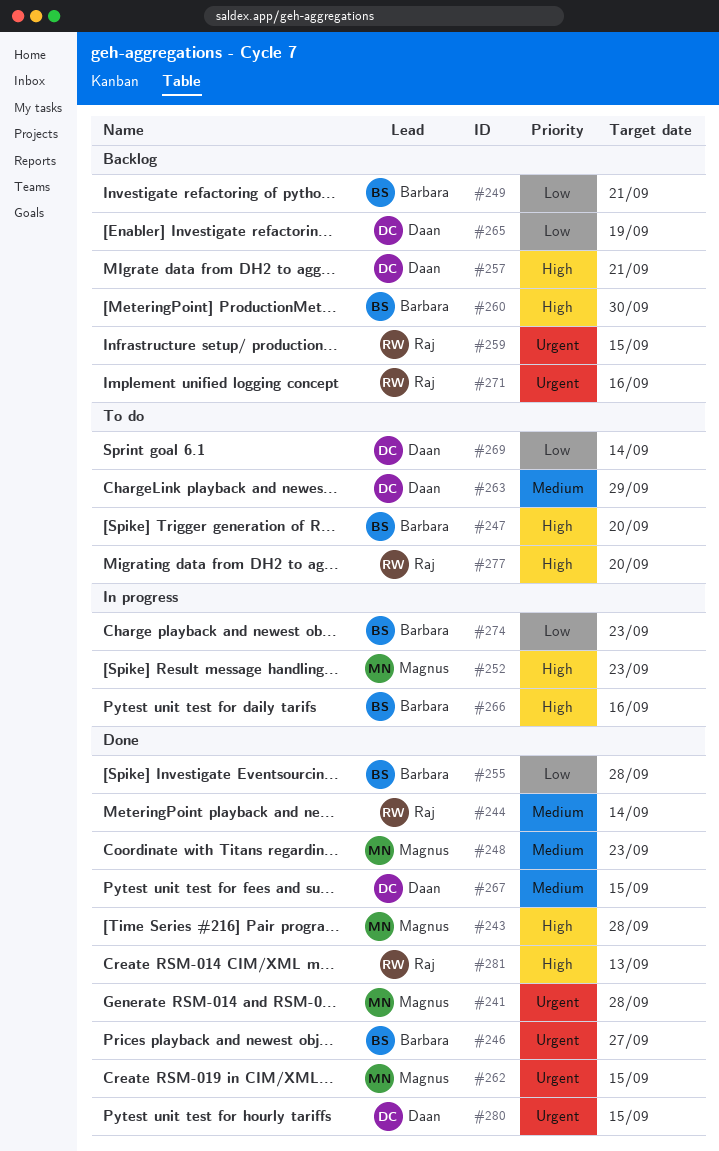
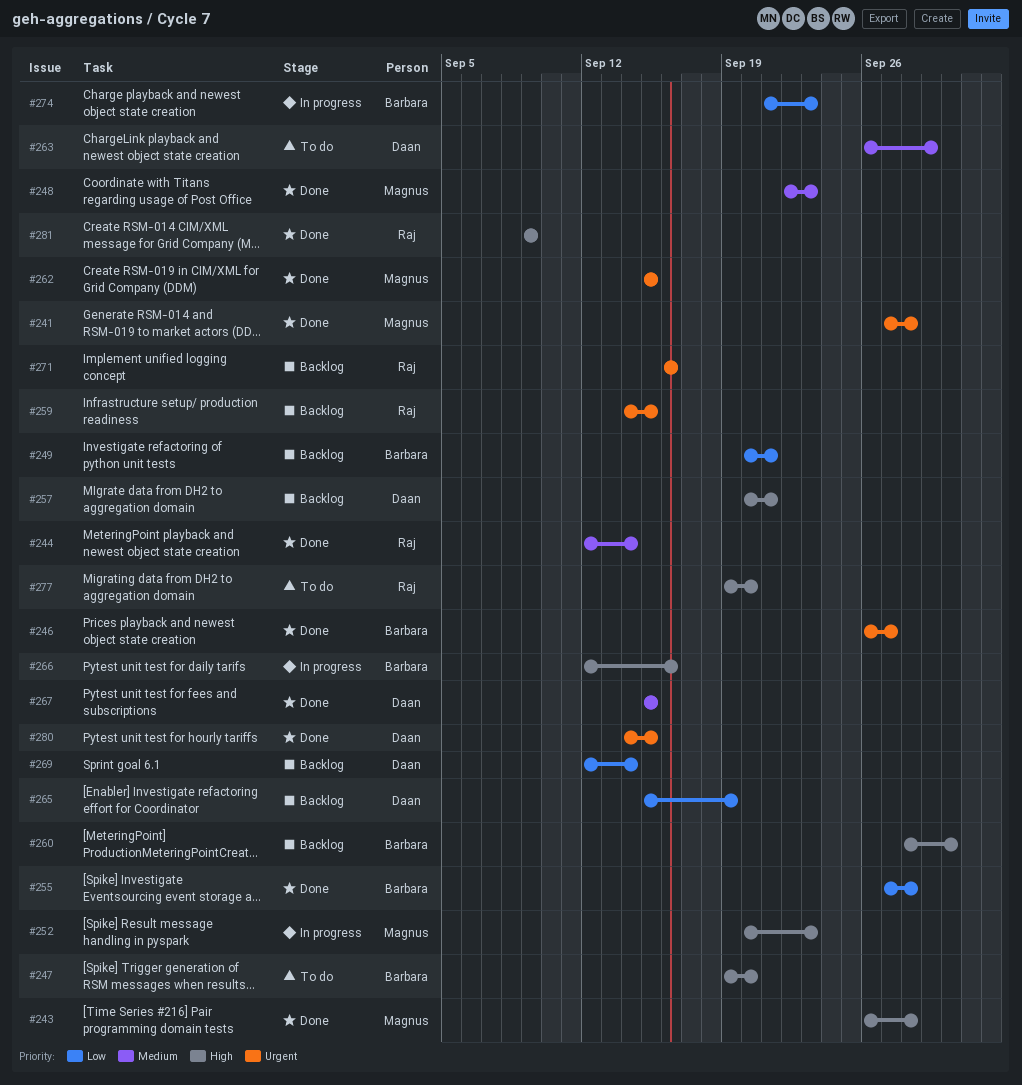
#269, status: To do -> Backlog
#281, due: Sep 13 -> Sep 9

